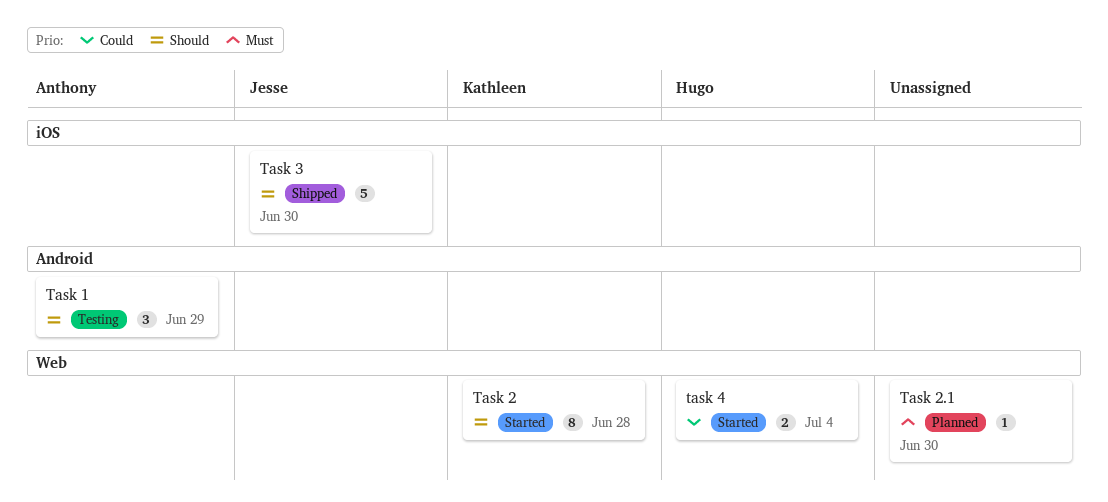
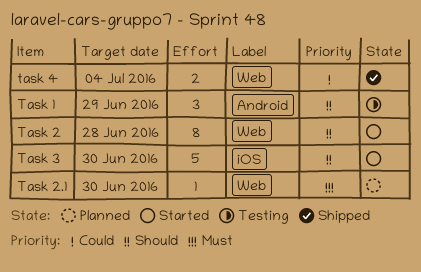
Task 3, status: Shipped -> Started
task 4, status: Started -> Shipped

